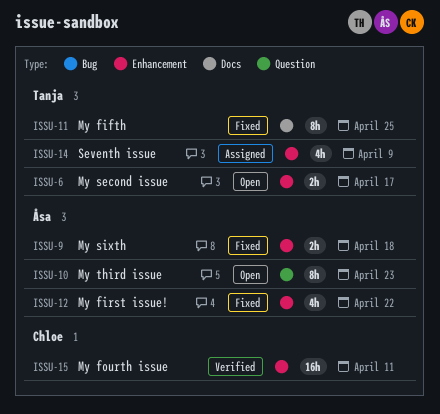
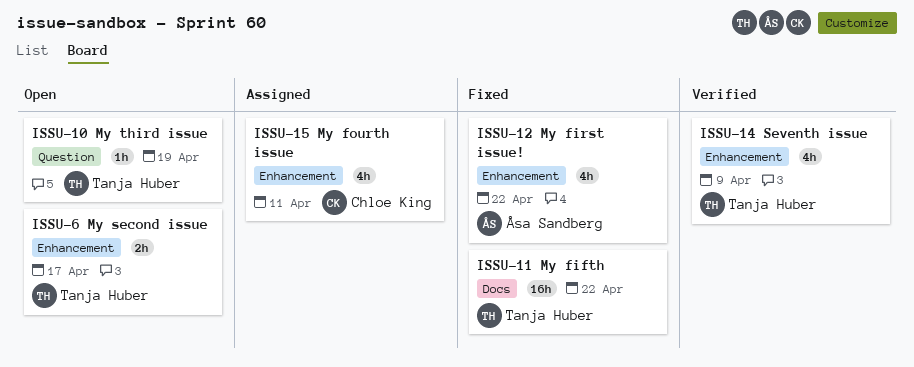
ISSU-9: present -> none
ISSU-10, owner: Åsa Sandberg -> Tanja Huber
ISSU-10, estimate: 8h -> 1h
ISSU-10, due: Apr 23 -> Apr 19
ISSU-11, estimate: 8h -> 16h
ISSU-11, due: Apr 25 -> Apr 22
ISSU-14, status: Assigned -> Verified
ISSU-15, status: Verified -> Assigned
ISSU-15, estimate: 16h -> 4h

